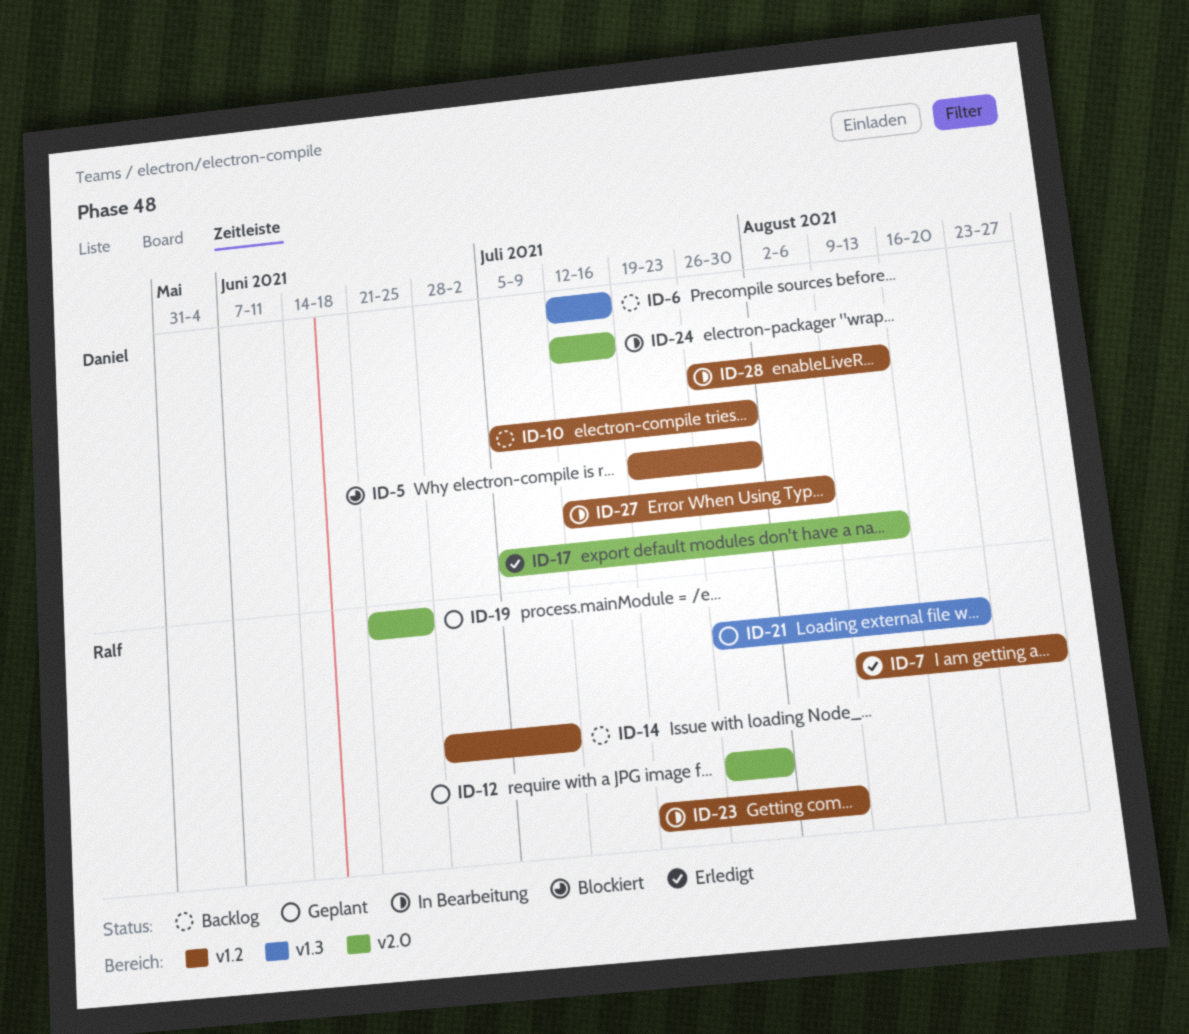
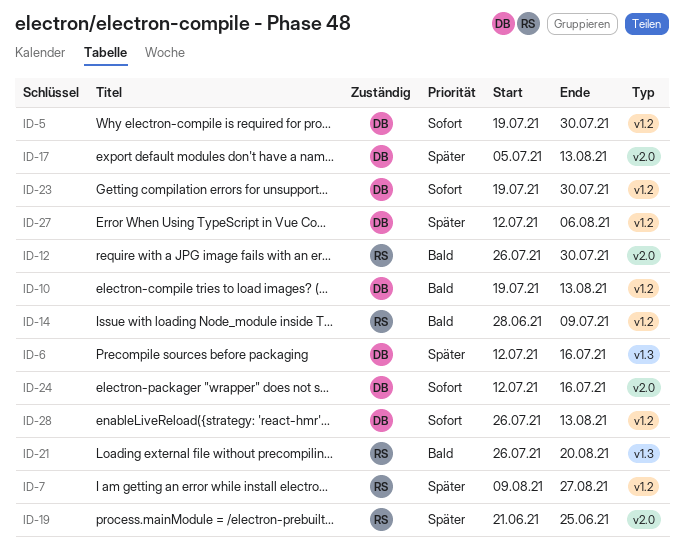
ID-10, start: Jul 5 -> Jul 19
ID-10, due: Jul 30 -> Aug 13
ID-23, owner: Ralf -> Daniel
ID-23, due: Aug 6 -> Jul 30

